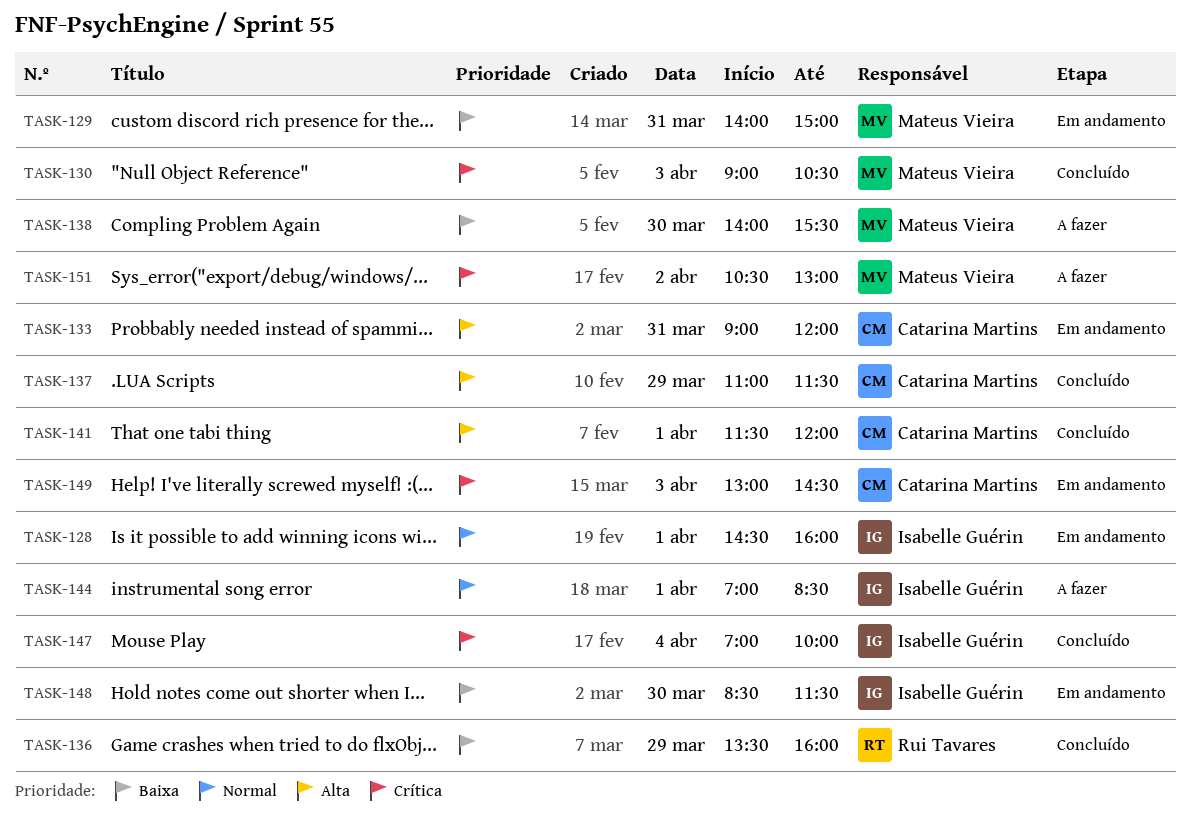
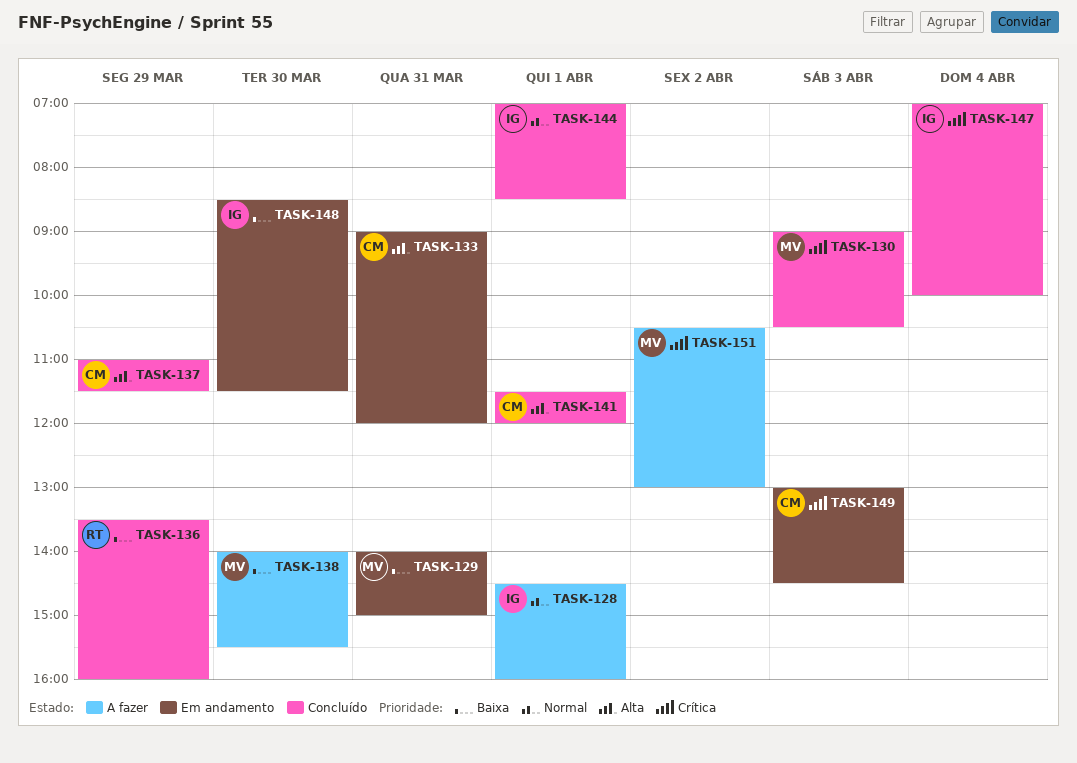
TASK-128, status: Em andamento -> A fazer
TASK-144, status: A fazer -> Concluído

